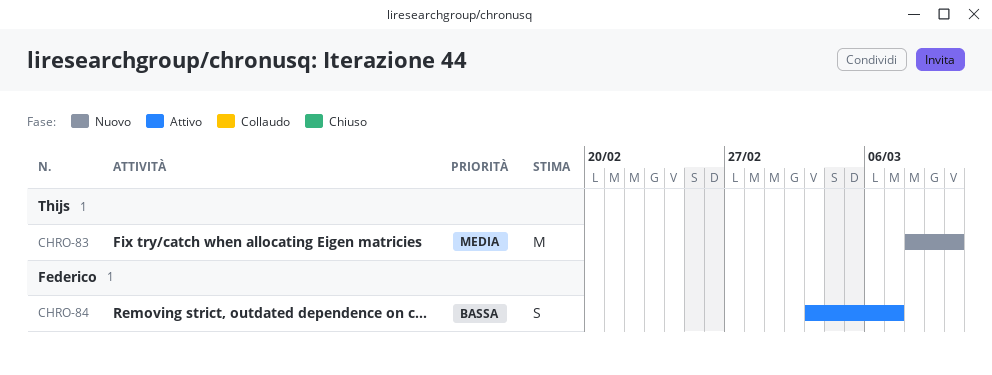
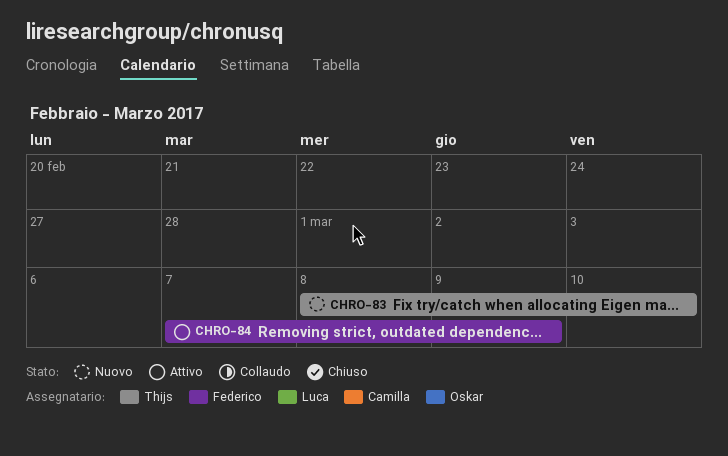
CHRO-84, start: Mar 3 -> Mar 7
CHRO-84, due: Mar 7 -> Mar 9

